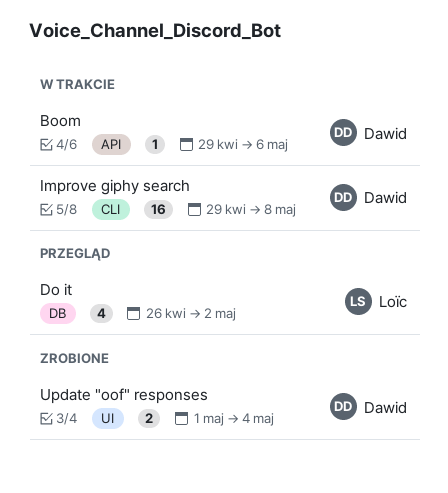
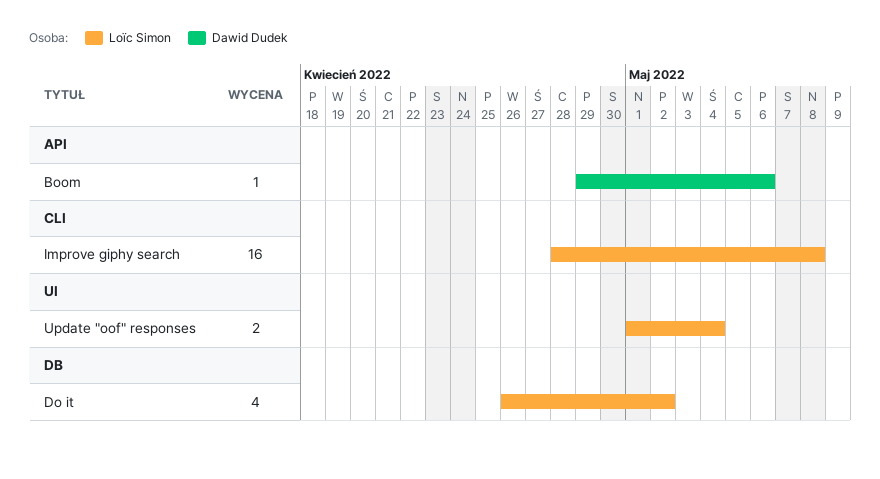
Improve giphy search, owner: Dawid Dudek -> Loïc Simon
Improve giphy search, start: Apr 29 -> Apr 28
Update "oof" responses, owner: Dawid Dudek -> Loïc Simon

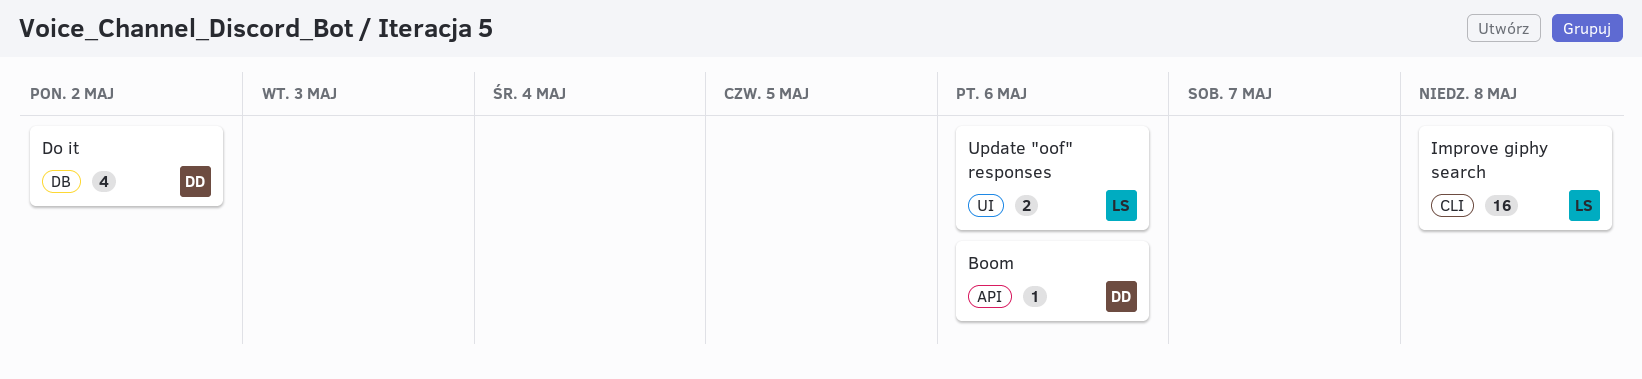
Do it, owner: Loïc Simon -> Dawid Dudek
Update "oof" responses, due: May 4 -> May 6

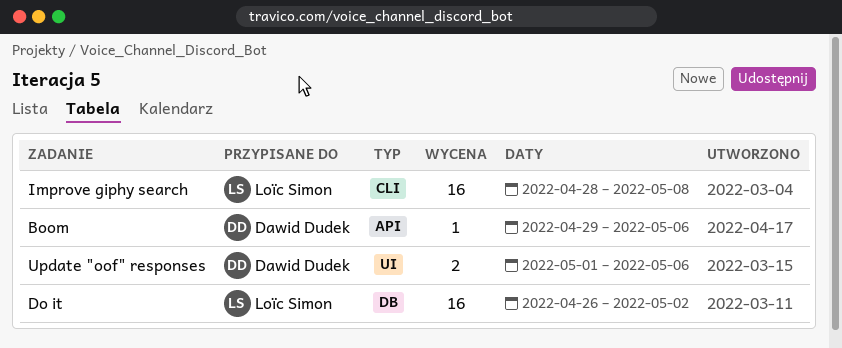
Do it, owner: Dawid Dudek -> Loïc Simon
Do it, estimate: 4 -> 16
Update "oof" responses, owner: Loïc Simon -> Dawid Dudek

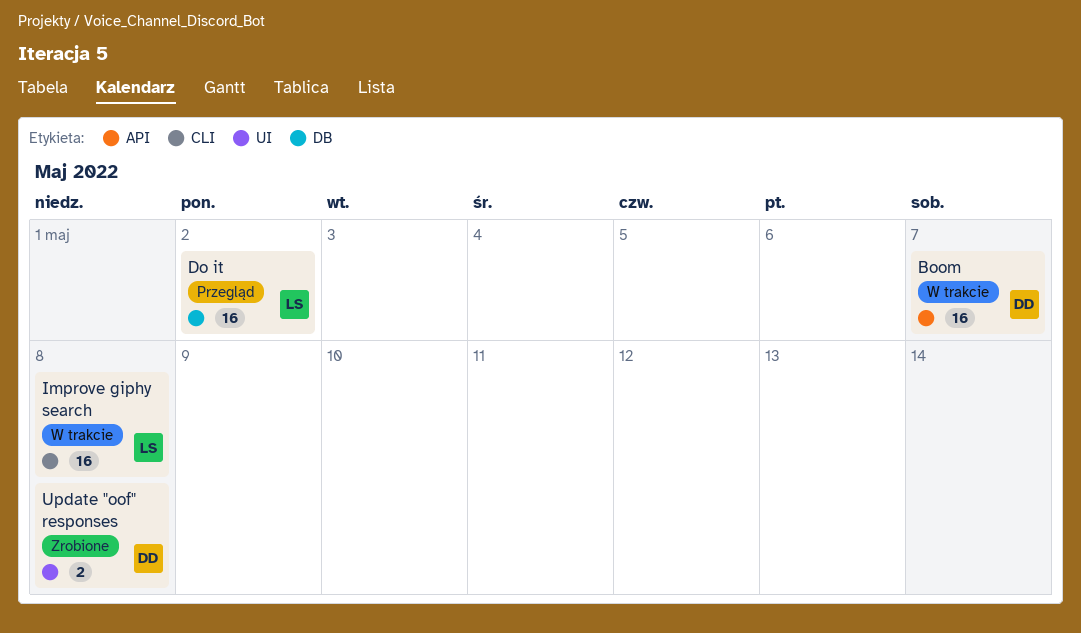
Boom, estimate: 1 -> 16
Boom, due: May 6 -> May 7
Update "oof" responses, due: May 6 -> May 8

